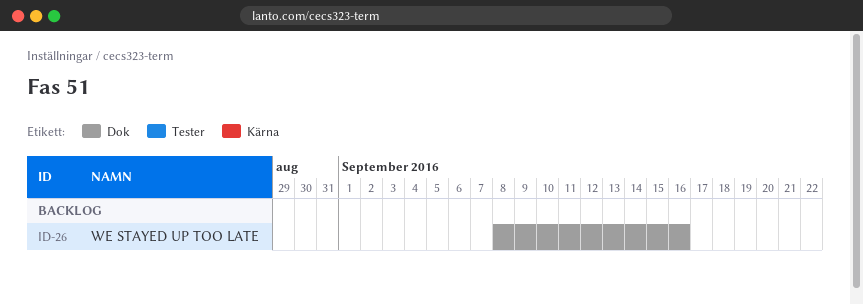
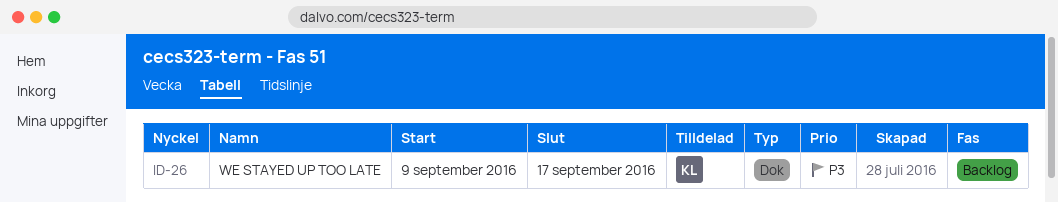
ID-26, start: Sep 8 -> Sep 9
ID-26, due: Sep 16 -> Sep 17

